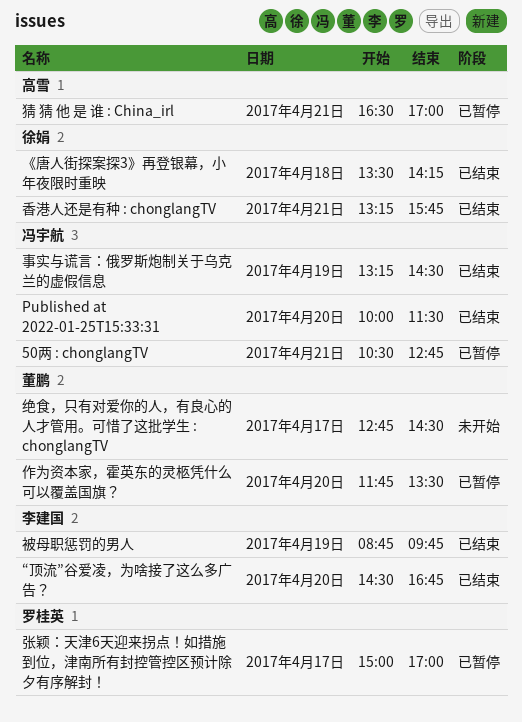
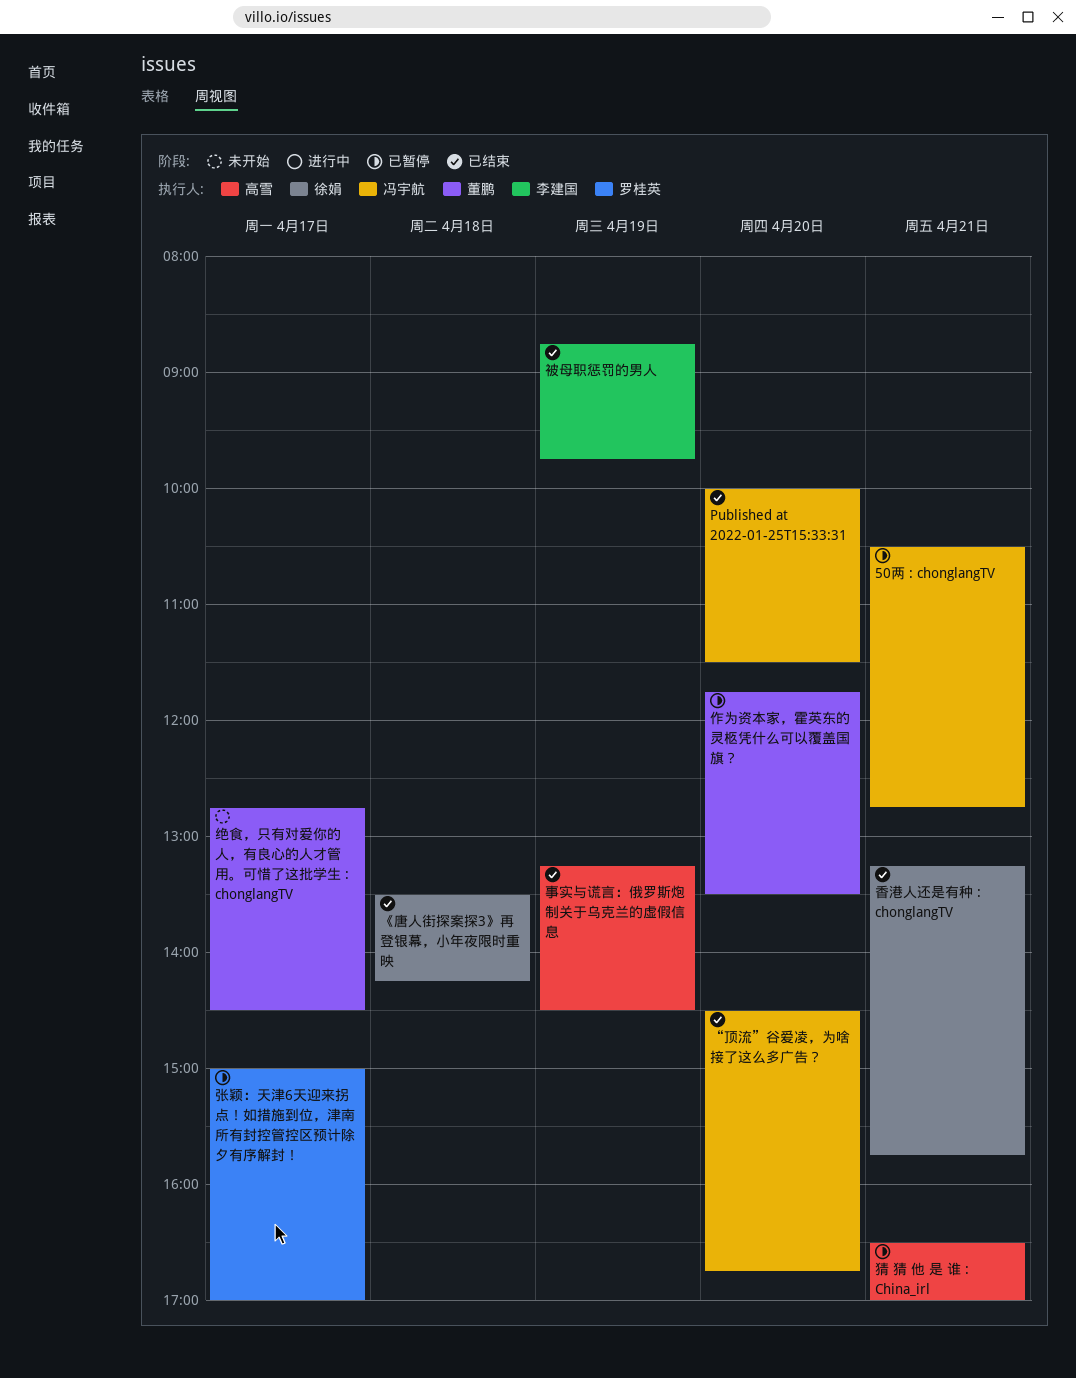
“顶流”谷爱凌，为啥接了这么多广告？, owner: 李建国 -> 冯宇航
事实与谎言：俄罗斯炮制关于乌克兰的虚假信息, owner: 冯宇航 -> 高雪

